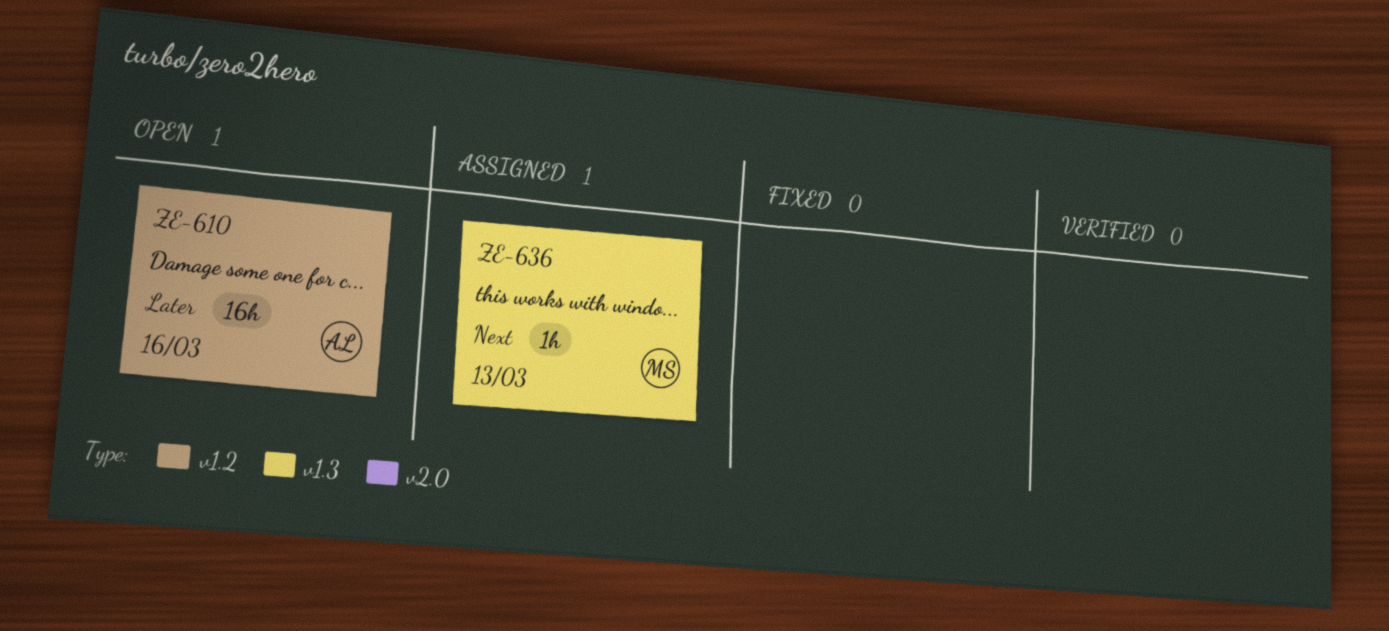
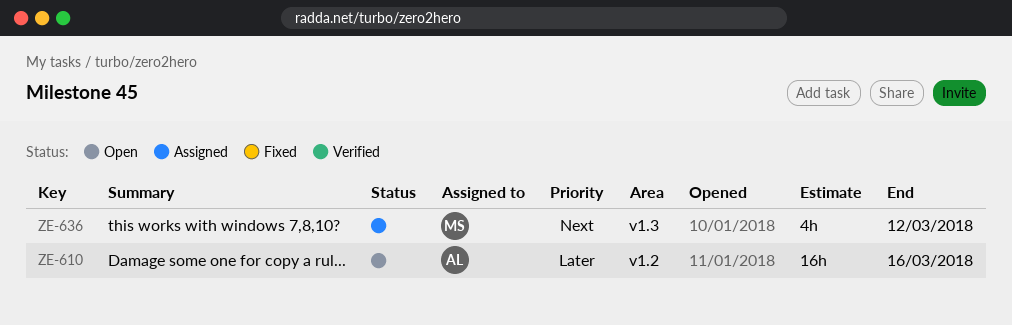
ZE-636, estimate: 1h -> 4h
ZE-636, due: Mar 13 -> Mar 12

